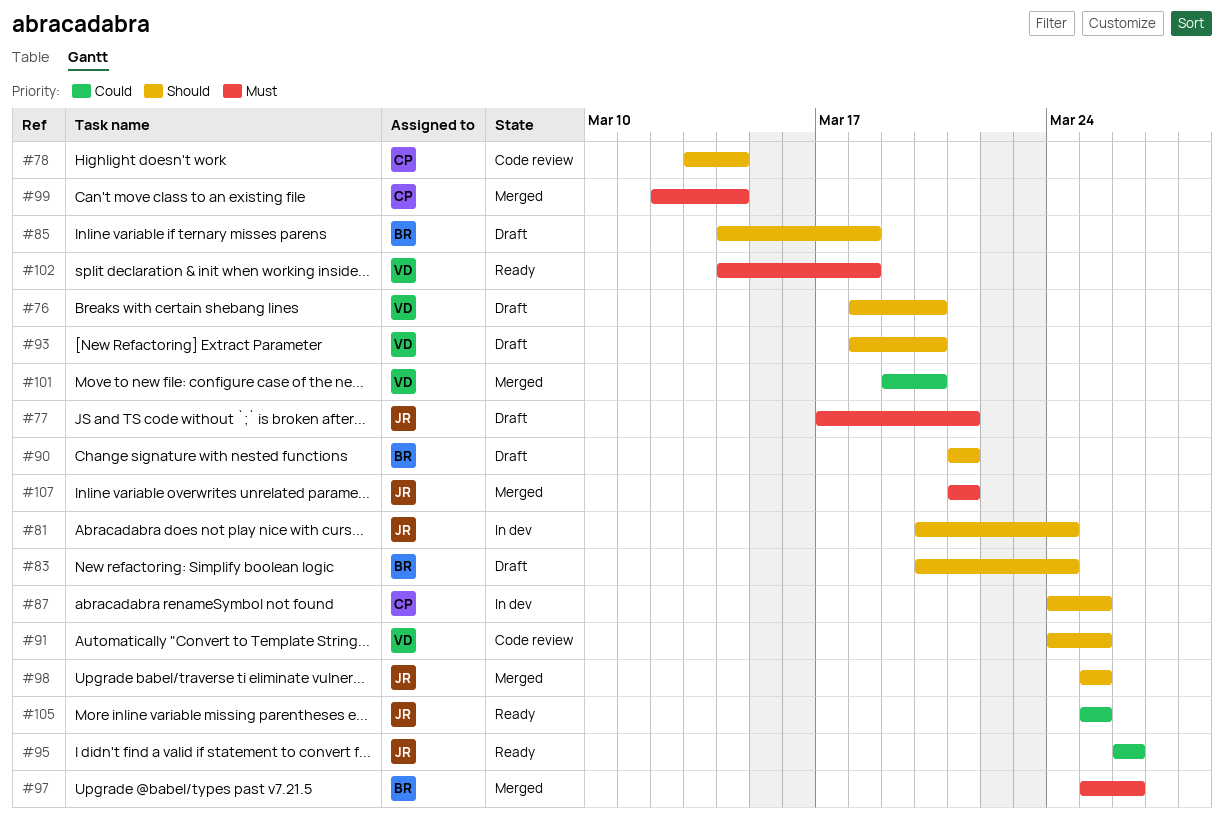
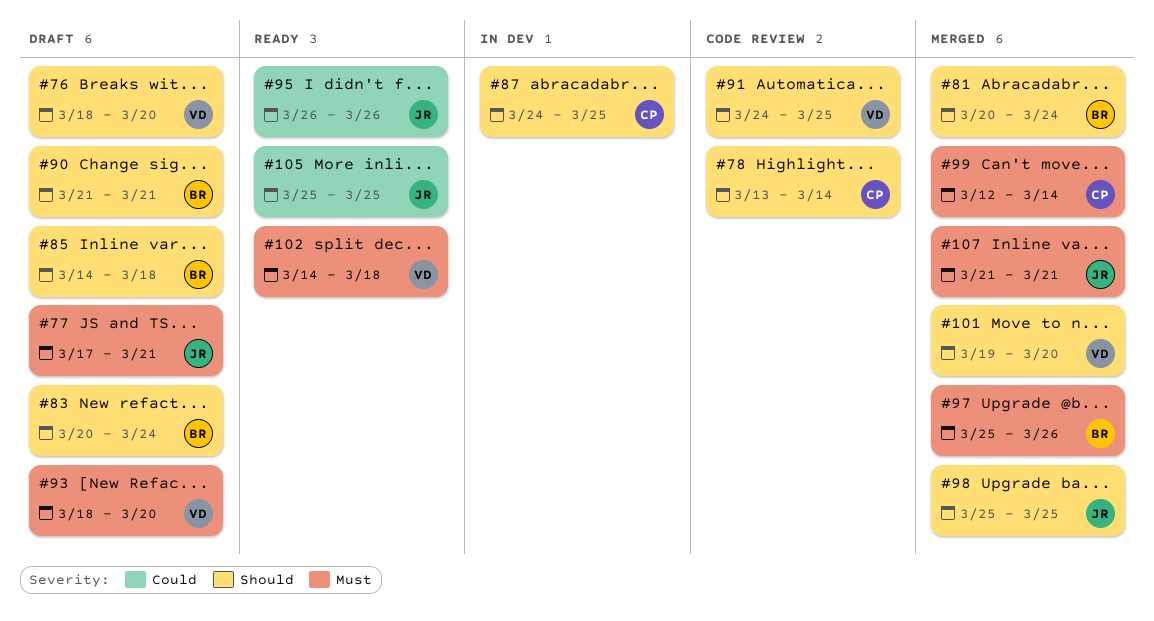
#81, status: In dev -> Merged
#81, owner: JR -> BR
#93, priority: Should -> Must
#101, priority: Could -> Should

